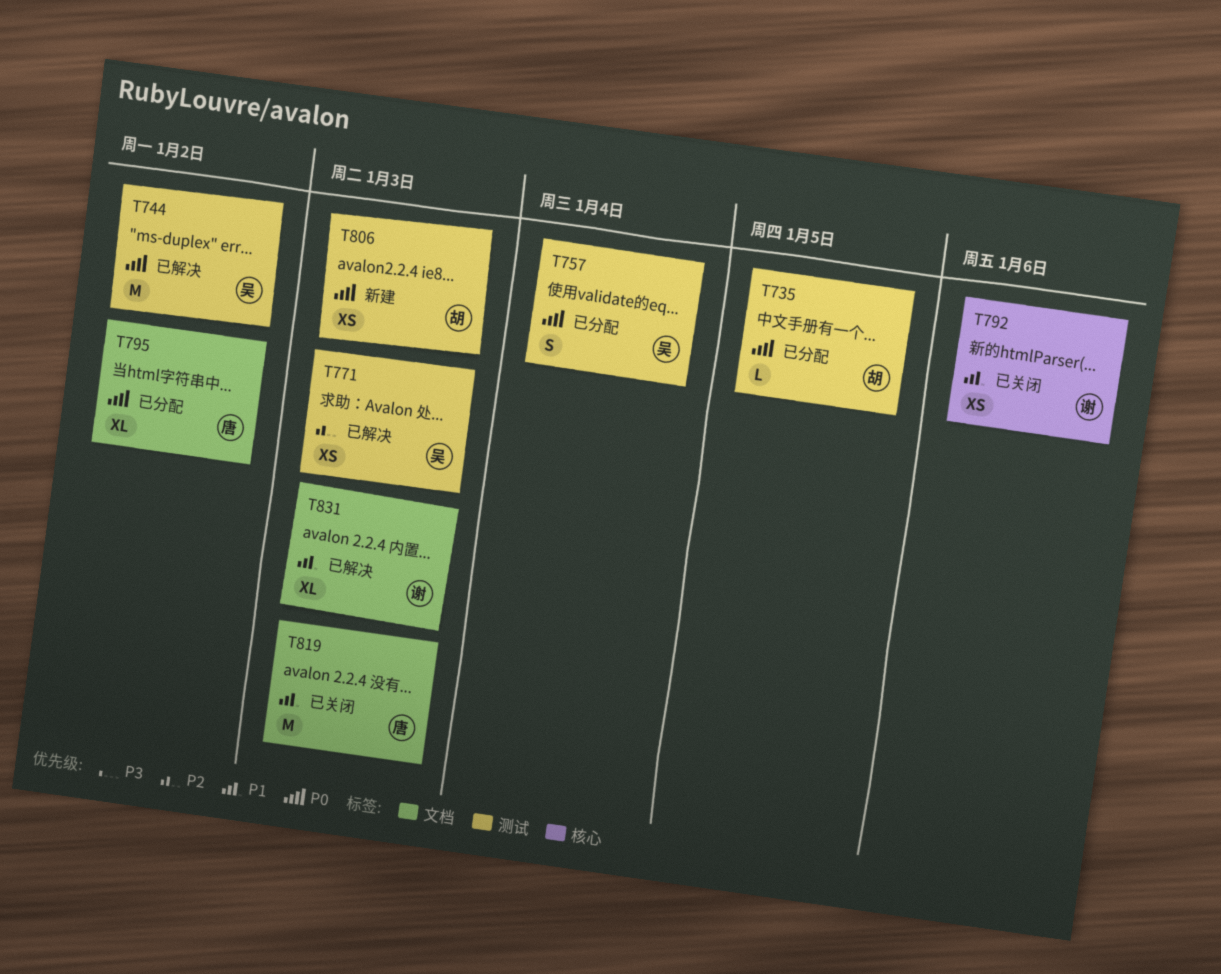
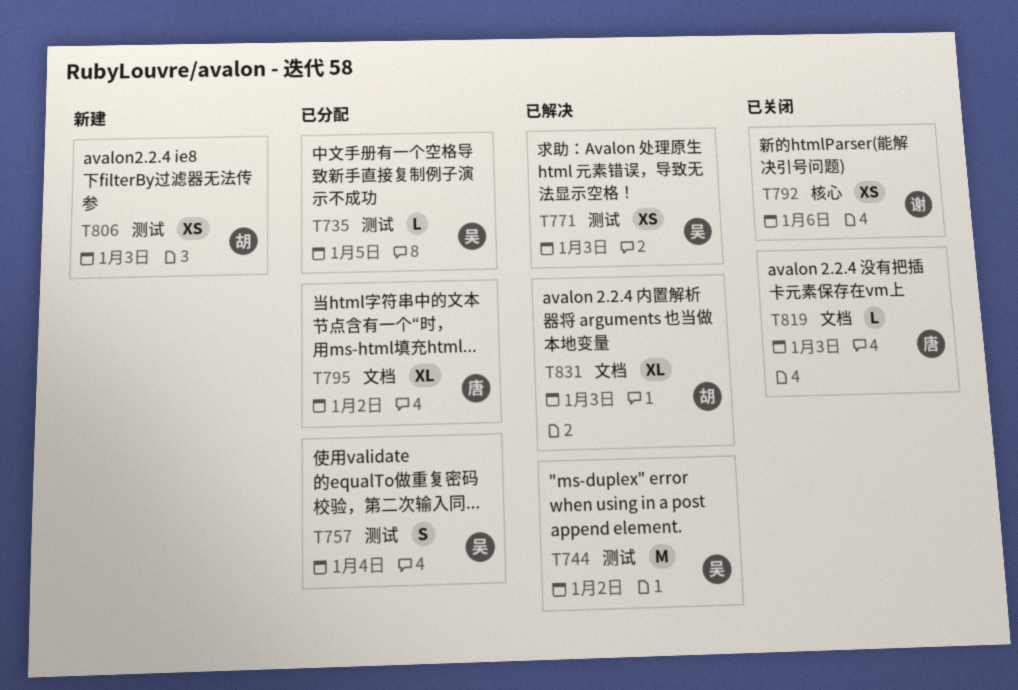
T735, owner: 胡 -> 吴
T819, estimate: M -> L
T831, owner: 谢 -> 胡

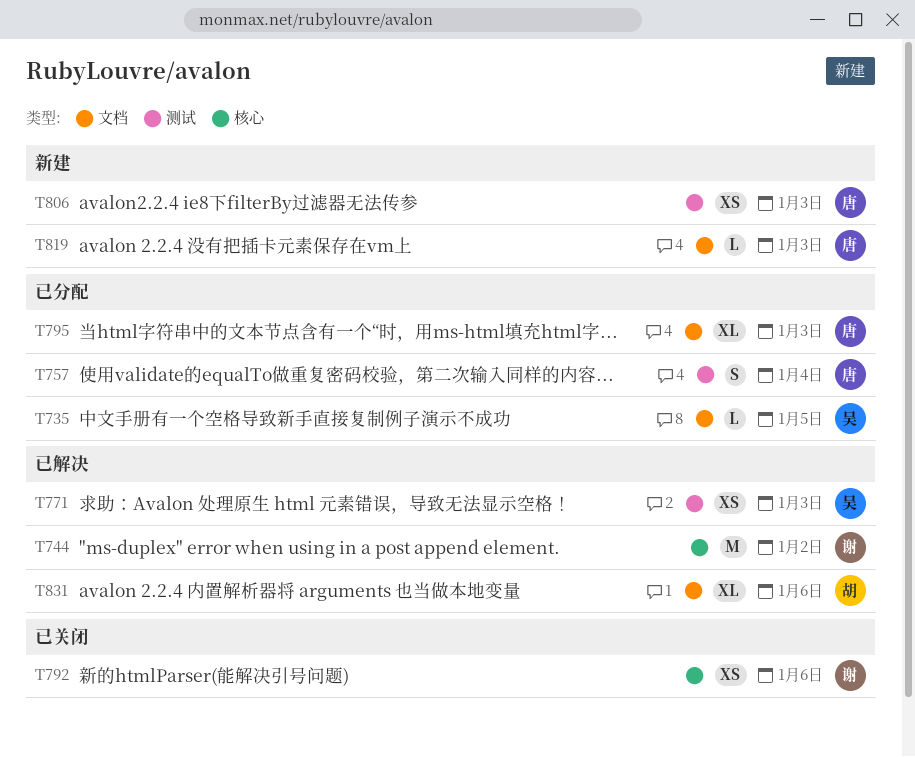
T735, label: 测试 -> 文档
T744, owner: 吴 -> 谢
T744, label: 测试 -> 核心
T757, owner: 吴 -> 唐
T795, due: Jan 2 -> Jan 3
T806, owner: 胡 -> 唐
T819, status: 已关闭 -> 新建
T831, due: Jan 3 -> Jan 6

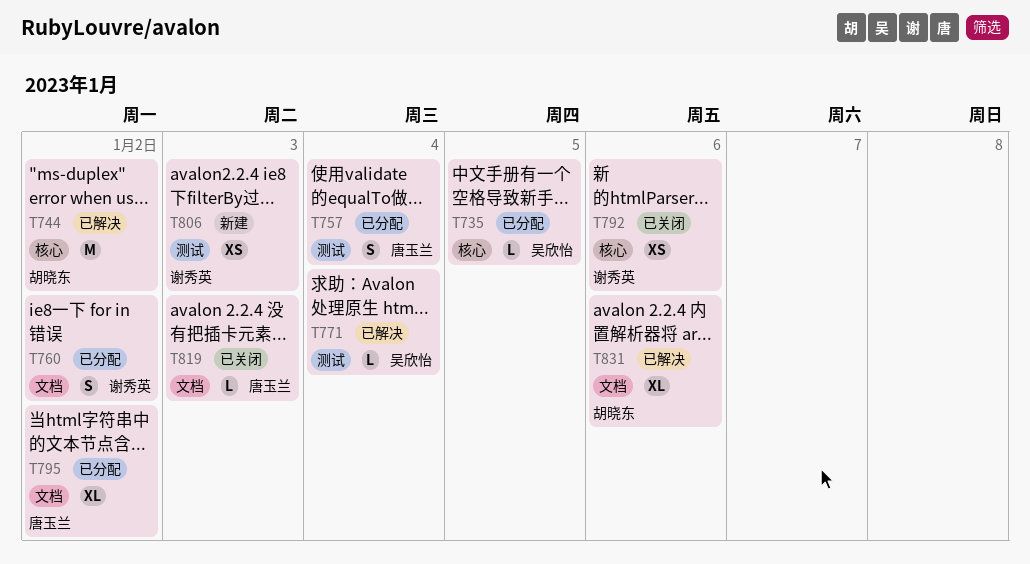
T735, label: 文档 -> 核心
T744, owner: 谢秀英 -> 胡晓东
T760: none -> present
T771, estimate: XS -> L
T771, due: Jan 3 -> Jan 4
T795, due: Jan 3 -> Jan 2
T806, owner: 唐玉兰 -> 谢秀英
T819, status: 新建 -> 已关闭

